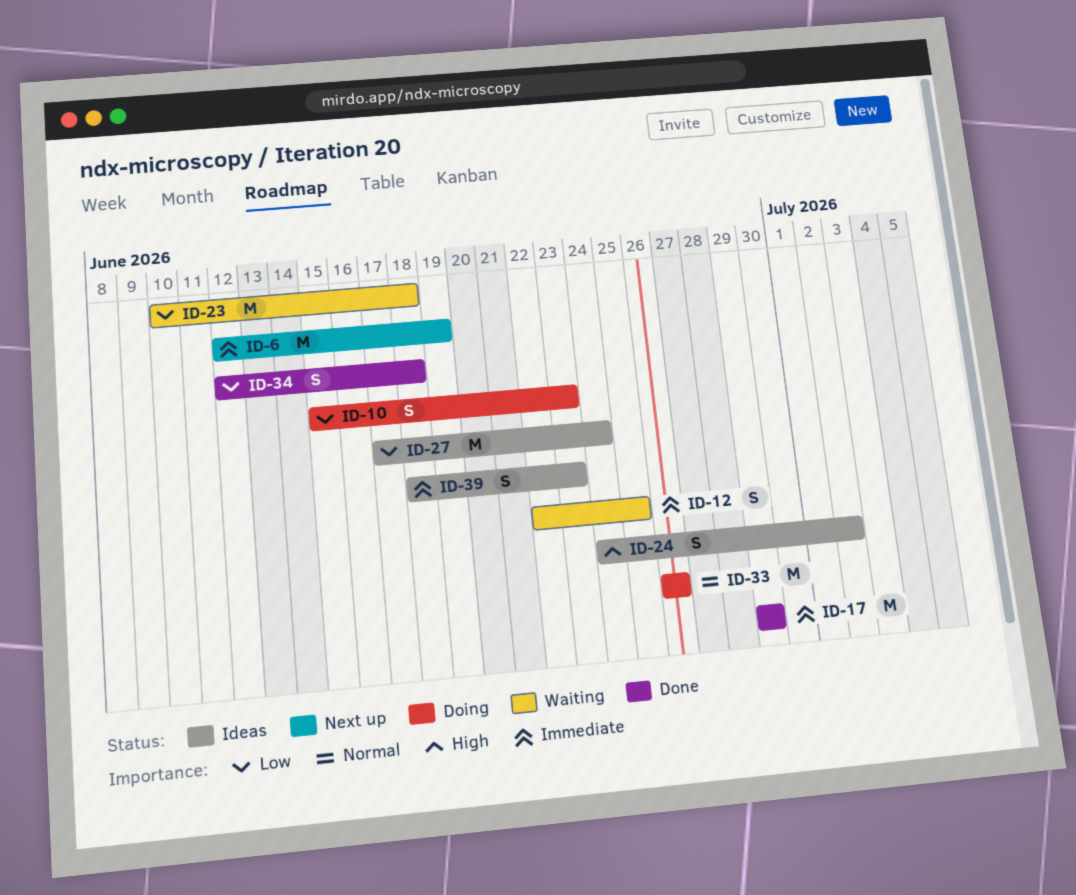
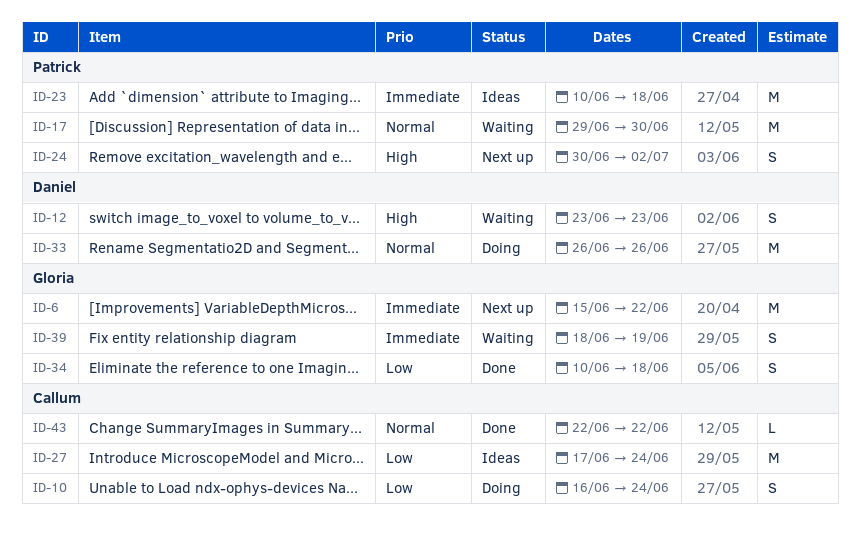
ID-6, start: Jun 12 -> Jun 15
ID-6, due: Jun 19 -> Jun 22
ID-10, start: Jun 15 -> Jun 16
ID-10, due: Jun 23 -> Jun 24
ID-12, priority: Immediate -> High
ID-12, start: Jun 22 -> Jun 23
ID-12, due: Jun 25 -> Jun 23
ID-17, status: Done -> Waiting
ID-17, priority: Immediate -> Normal
ID-17, due: Jun 29 -> Jun 30
ID-23, status: Waiting -> Ideas
ID-23, priority: Low -> Immediate
ID-24, status: Ideas -> Next up
ID-24, start: Jun 24 -> Jun 30
ID-34, start: Jun 12 -> Jun 10
ID-39, status: Ideas -> Waiting
ID-39, due: Jun 23 -> Jun 19
ID-43: none -> present

